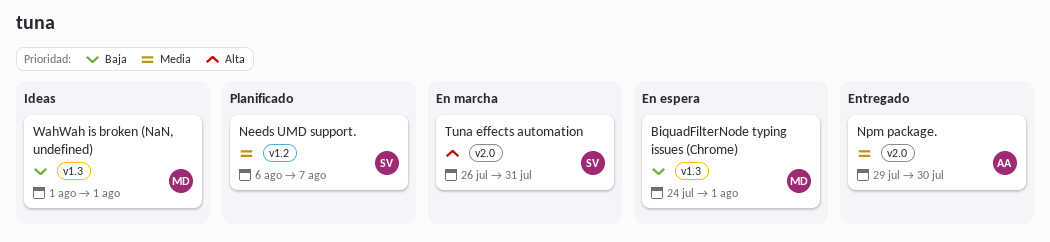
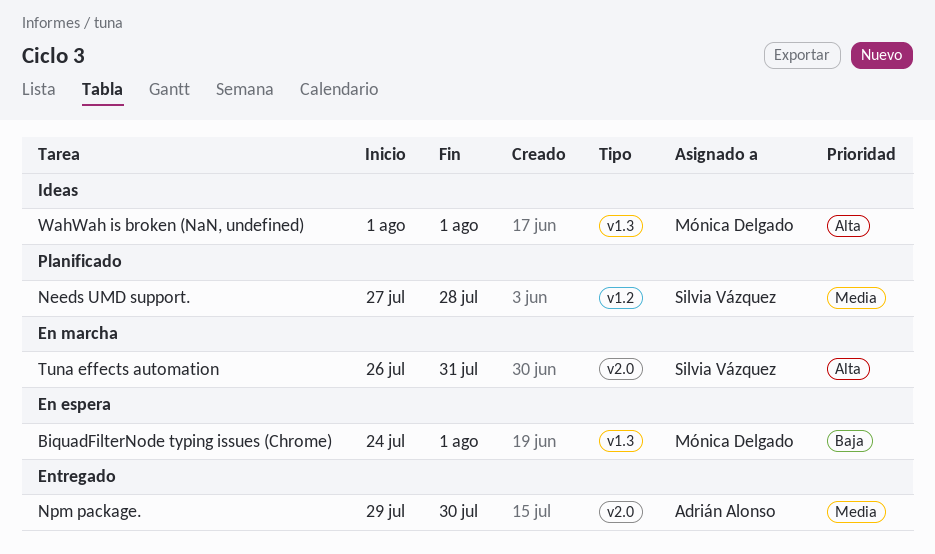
Needs UMD support., start: Aug 6 -> Jul 27
Needs UMD support., due: Aug 7 -> Jul 28
WahWah is broken (NaN, undefined), priority: Baja -> Alta

